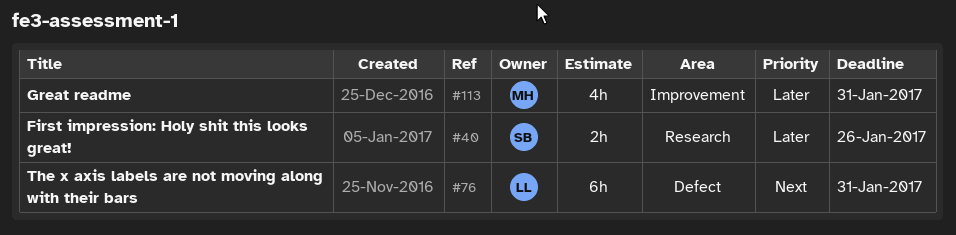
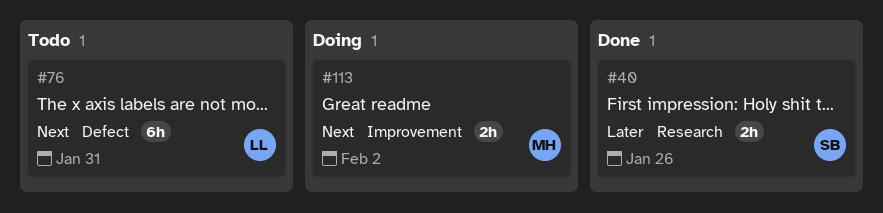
#113, priority: Later -> Next
#113, estimate: 4h -> 2h
#113, due: Jan 31 -> Feb 2

